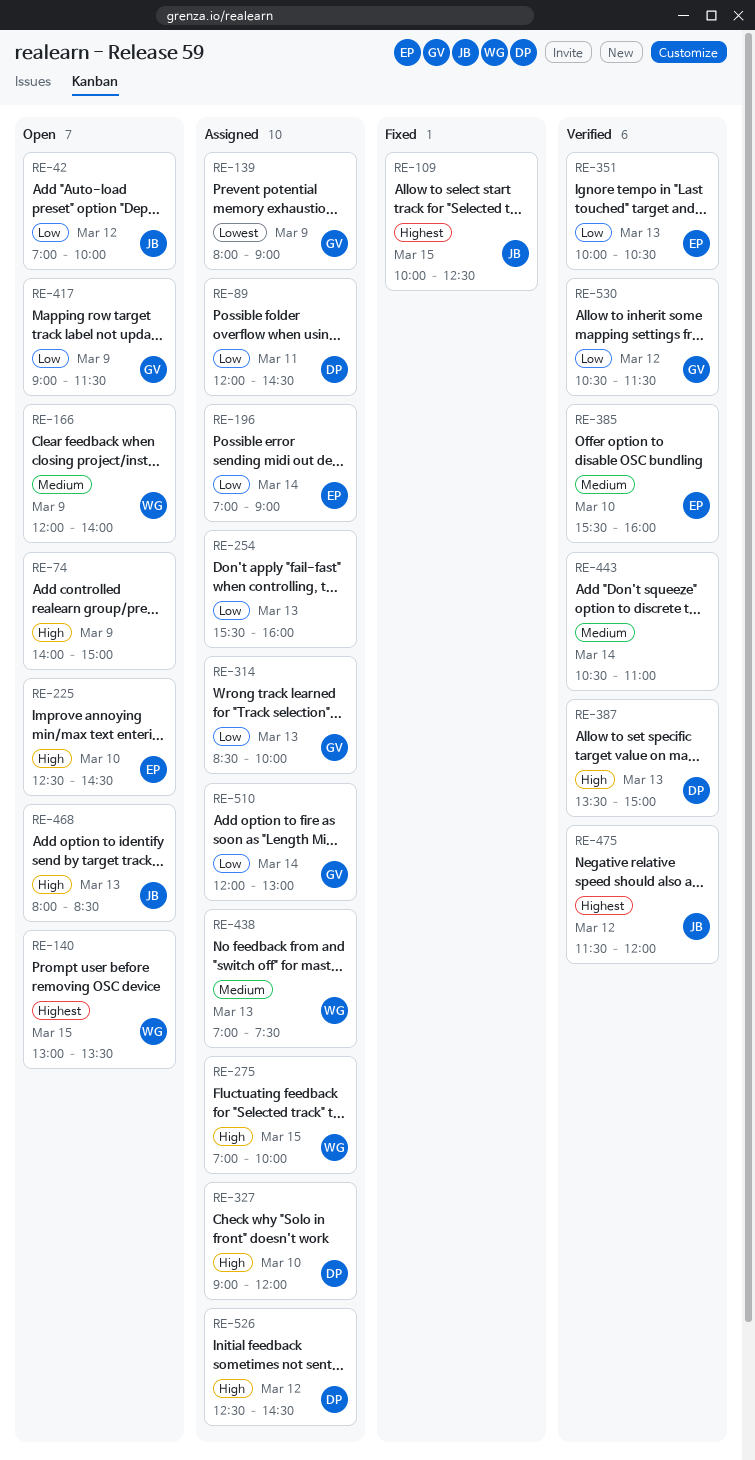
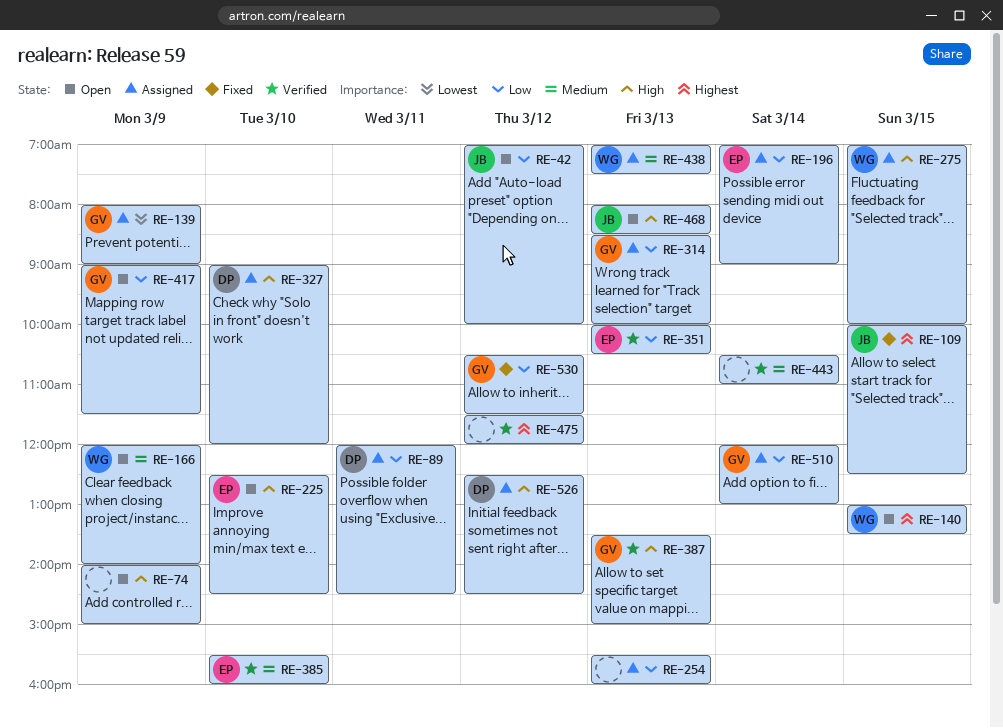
RE-387, owner: DP -> GV
RE-475, owner: JB -> none
RE-530, status: Verified -> Fixed

